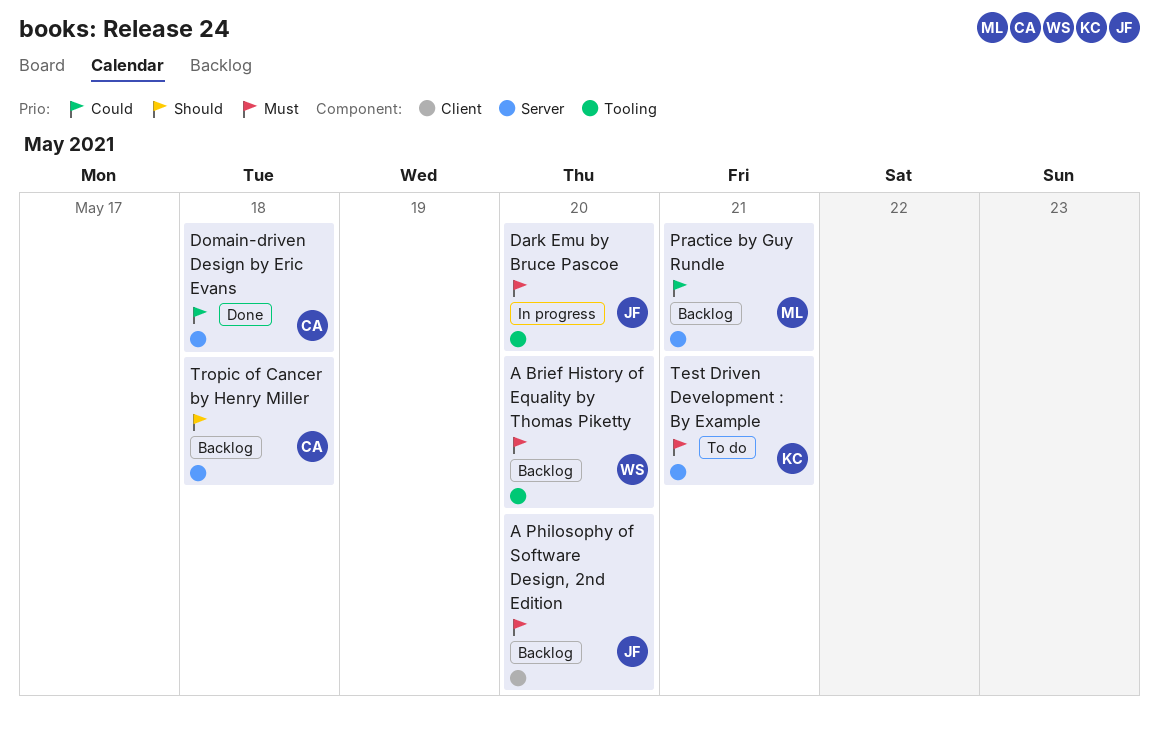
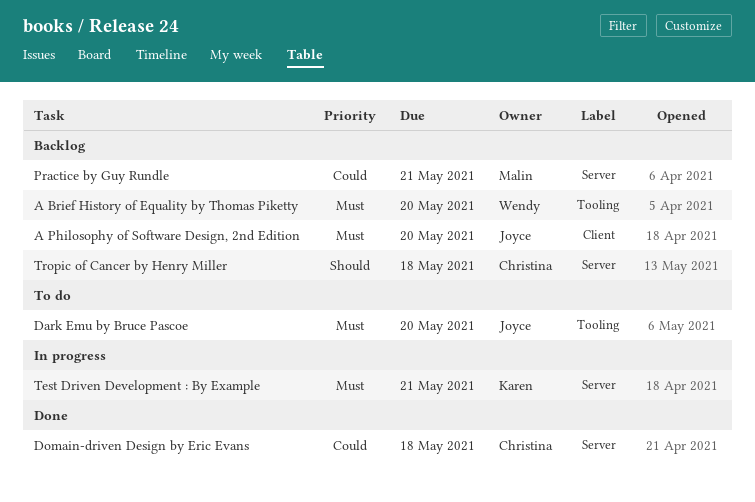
Dark Emu by Bruce Pascoe, status: In progress -> To do
Test Driven Development : By Example, status: To do -> In progress

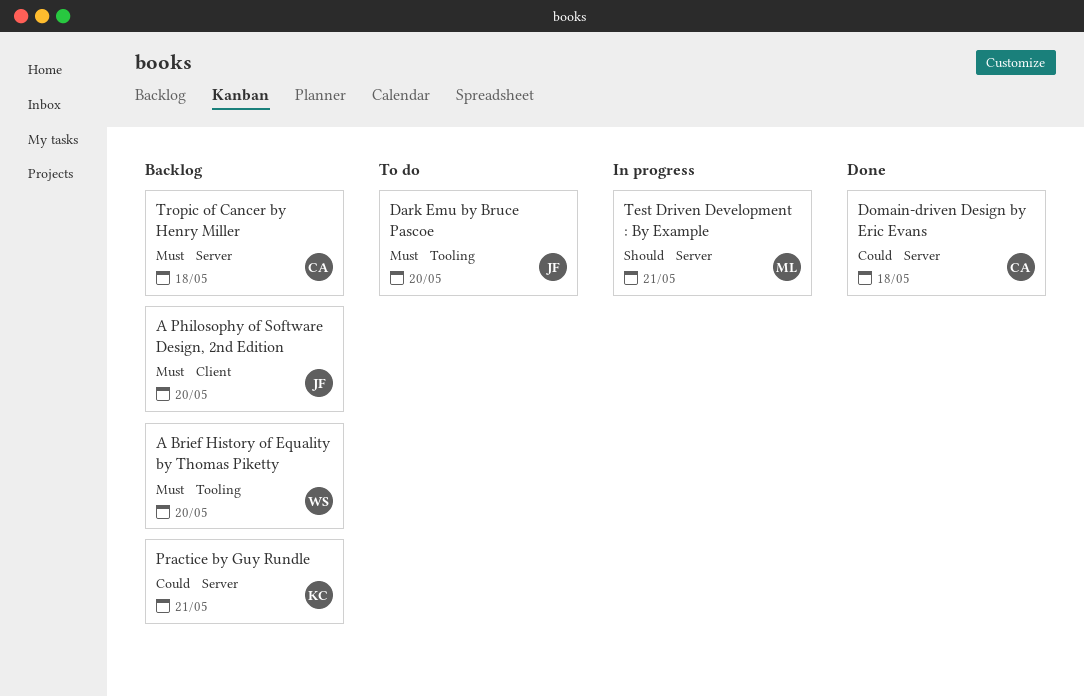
Practice by Guy Rundle, owner: Malin -> Karen
Test Driven Development : By Example, owner: Karen -> Malin
Test Driven Development : By Example, priority: Must -> Should
Tropic of Cancer by Henry Miller, priority: Should -> Must

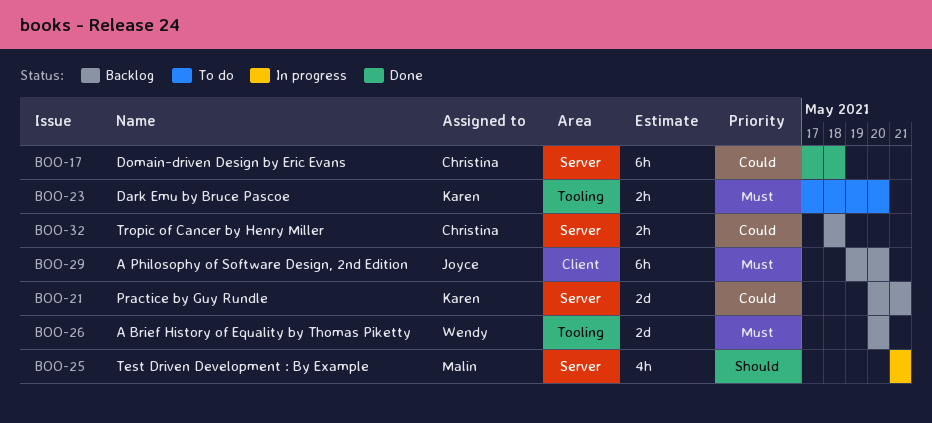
Dark Emu by Bruce Pascoe, owner: Joyce -> Karen
Tropic of Cancer by Henry Miller, priority: Must -> Could

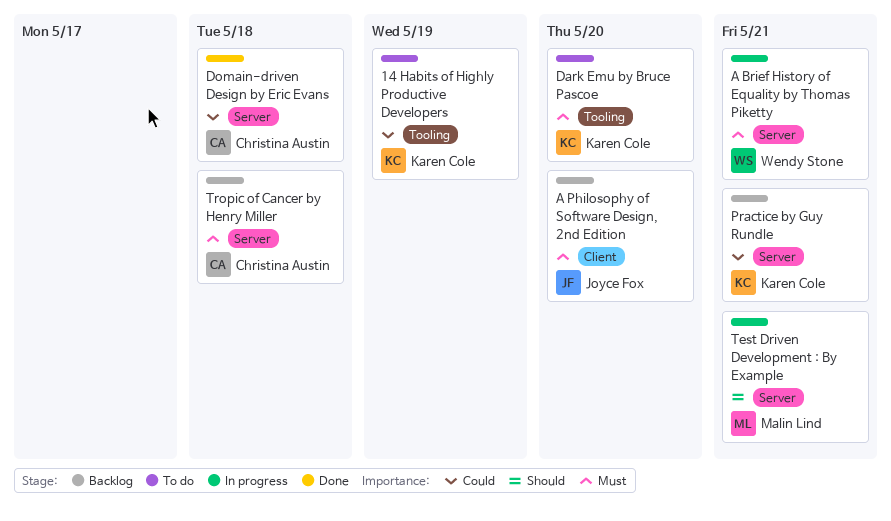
14 Habits of Highly Productive Developers: none -> present
A Brief History of Equality by Thomas Piketty, status: Backlog -> In progress
A Brief History of Equality by Thomas Piketty, label: Tooling -> Server
A Brief History of Equality by Thomas Piketty, due: May 20 -> May 21
Tropic of Cancer by Henry Miller, priority: Could -> Must

